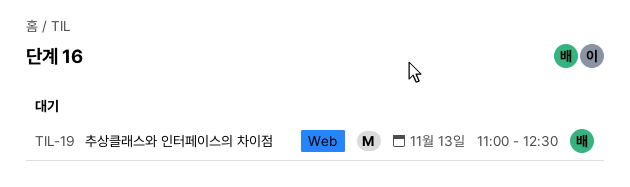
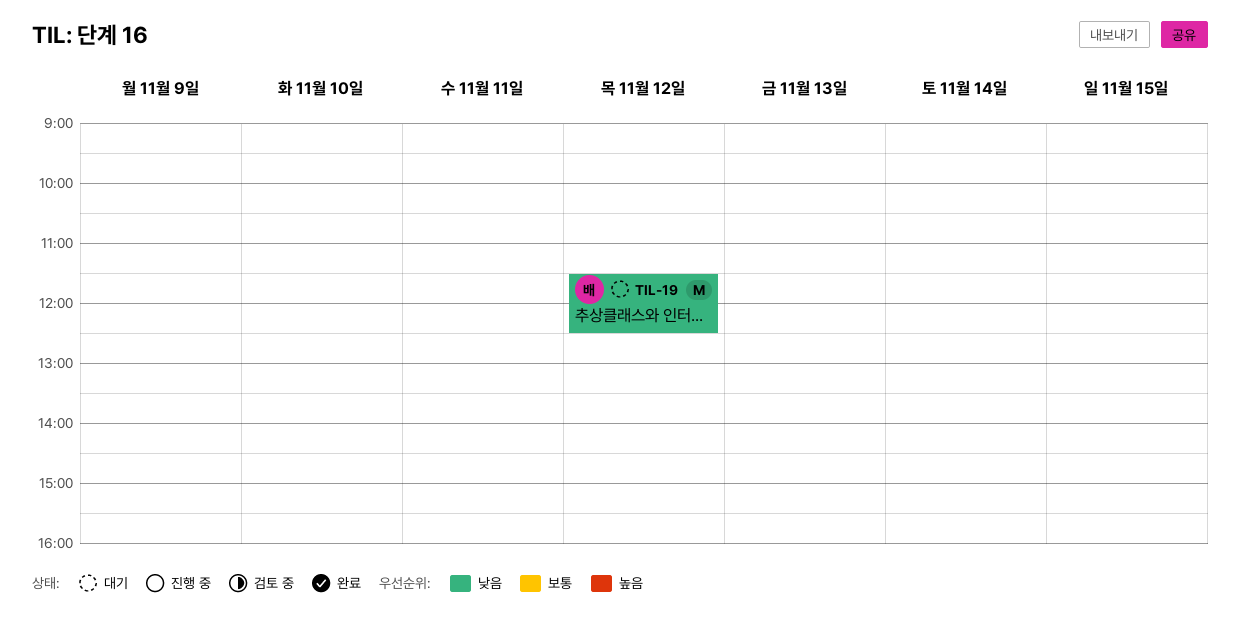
TIL-19, day: Nov 13 -> Nov 12
TIL-19, begins: 11:00 -> 11:30

